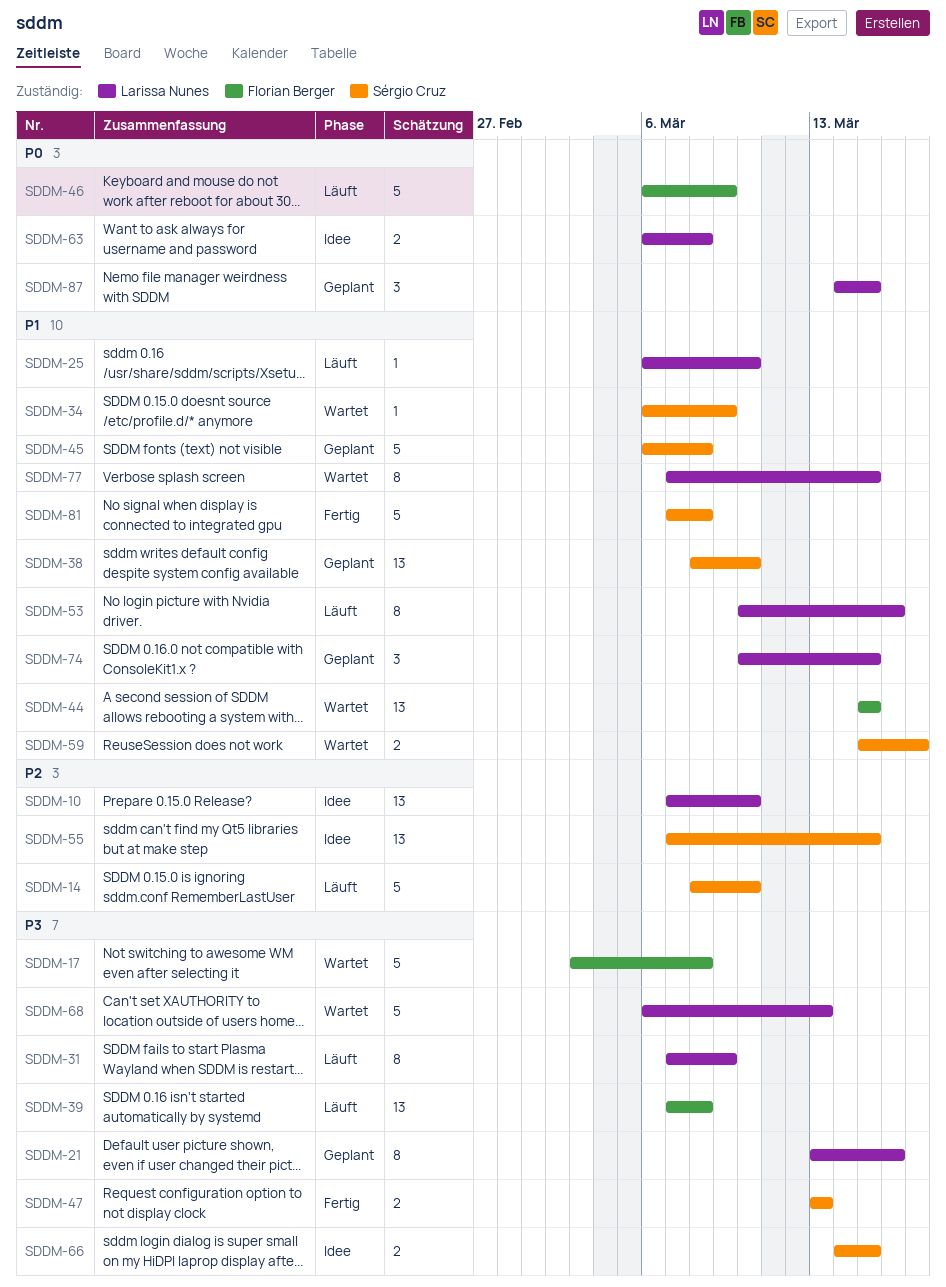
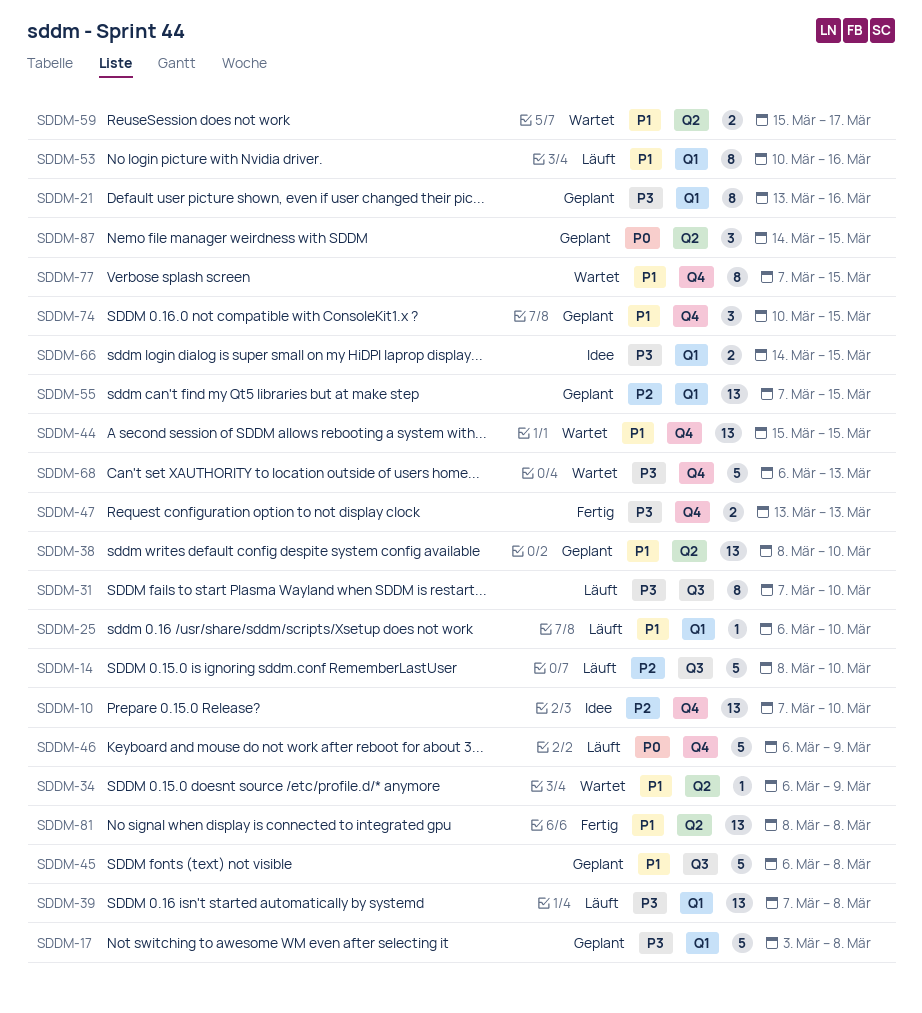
SDDM-17, status: Wartet -> Geplant
SDDM-31, due: Mar 9 -> Mar 10
SDDM-55, status: Idee -> Geplant
SDDM-63: present -> none
SDDM-81, estimate: 5 -> 13
SDDM-81, start: Mar 7 -> Mar 8

